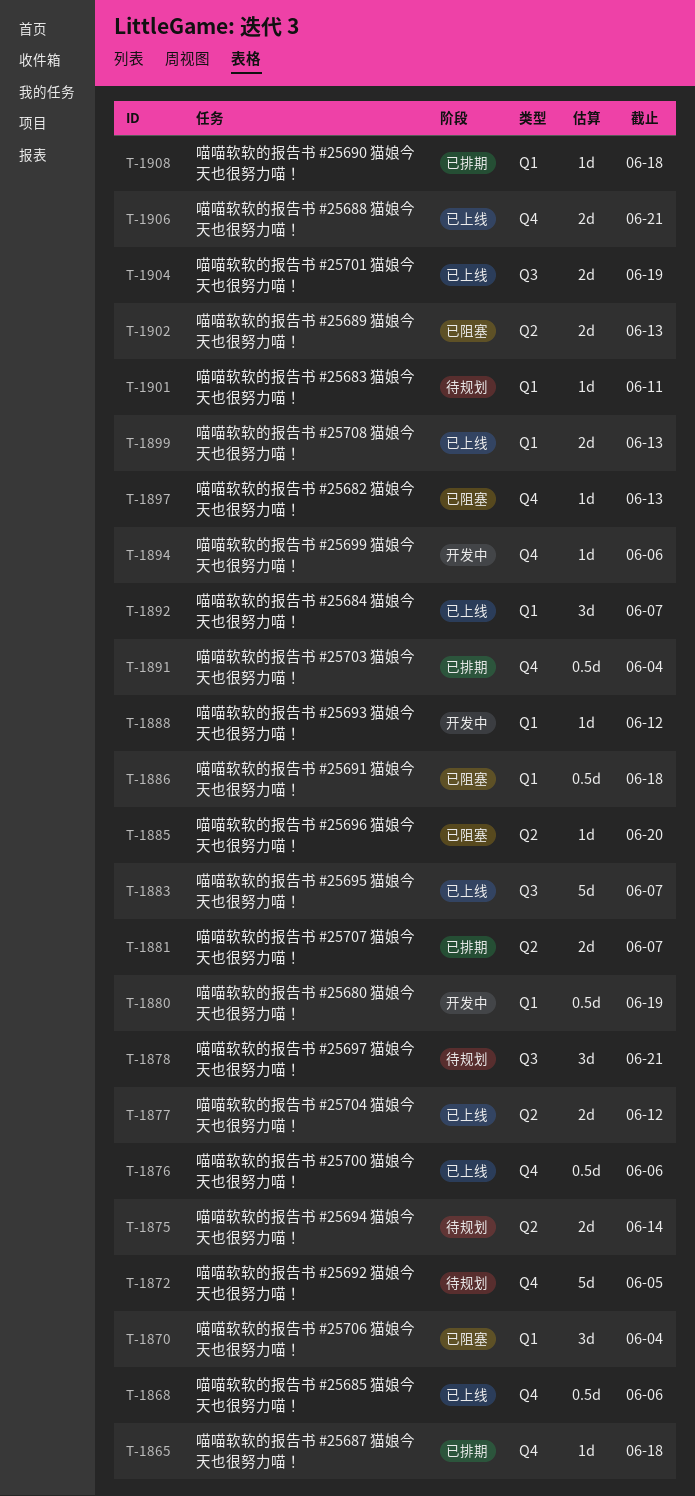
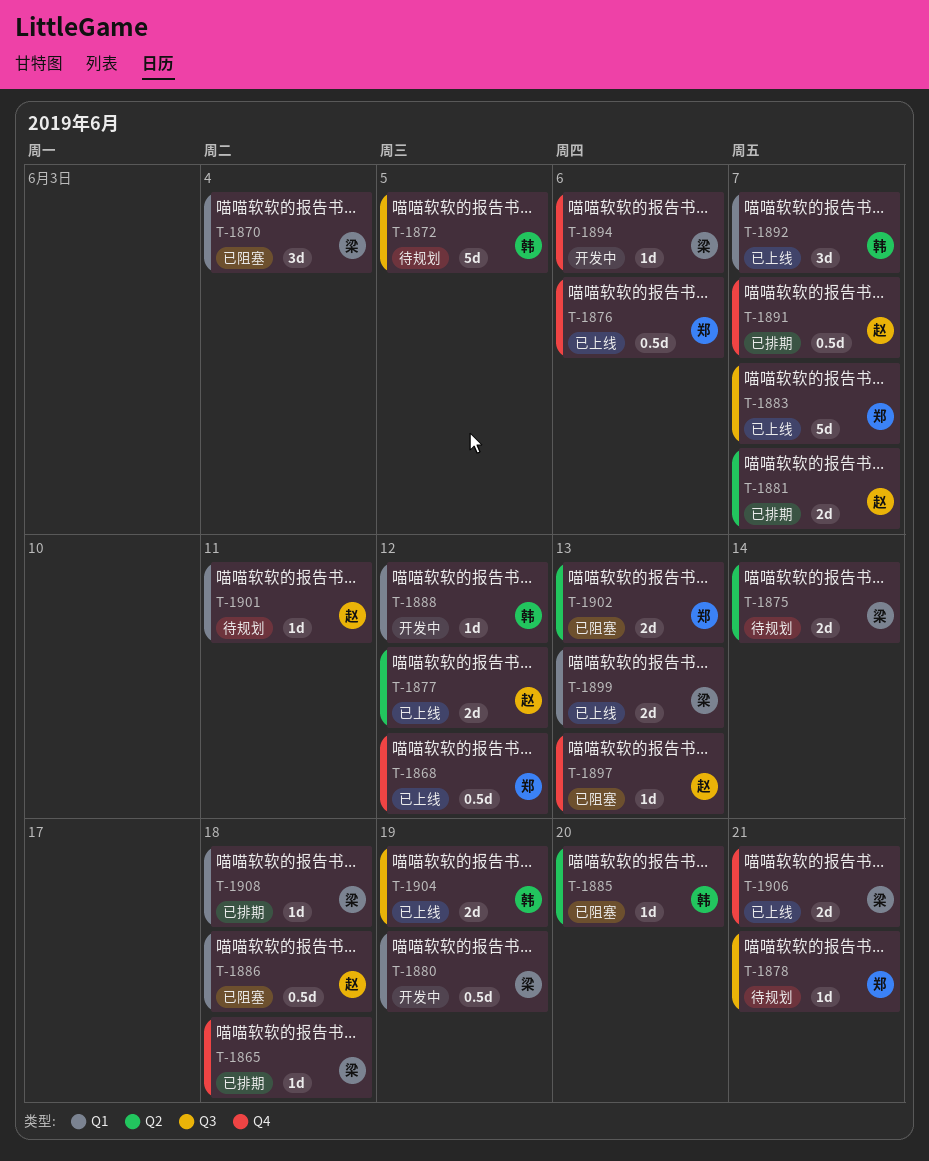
T-1868, due: Jun 6 -> Jun 12
T-1872, label: Q4 -> Q3
T-1878, estimate: 3d -> 1d
T-1891, due: Jun 4 -> Jun 7

